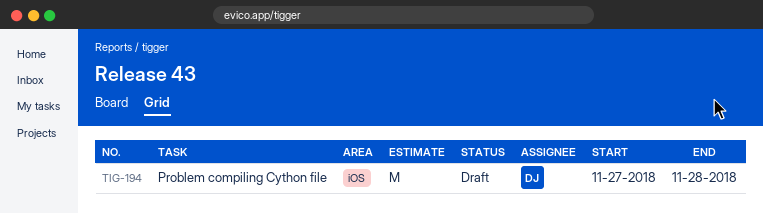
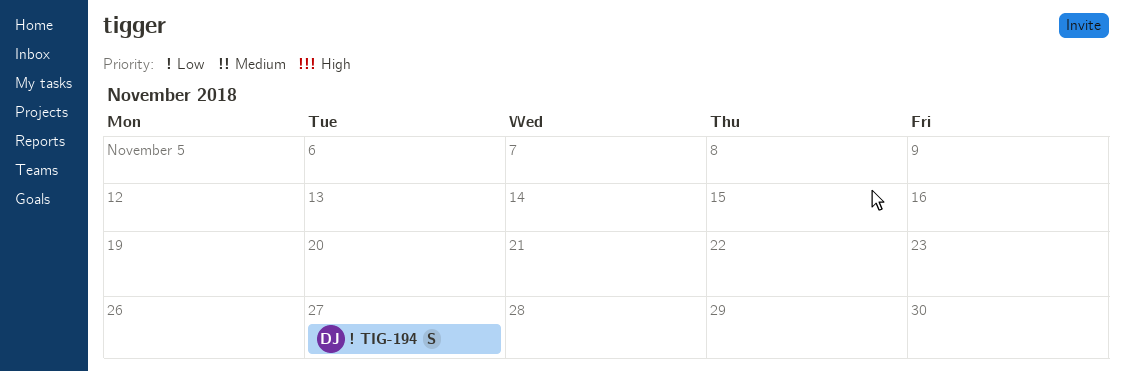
TIG-194, estimate: M -> S
TIG-194, due: Nov 28 -> Nov 27

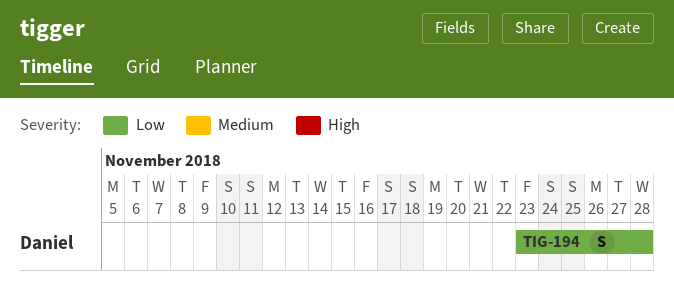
TIG-194, start: Nov 27 -> Nov 23
TIG-194, due: Nov 27 -> Nov 28

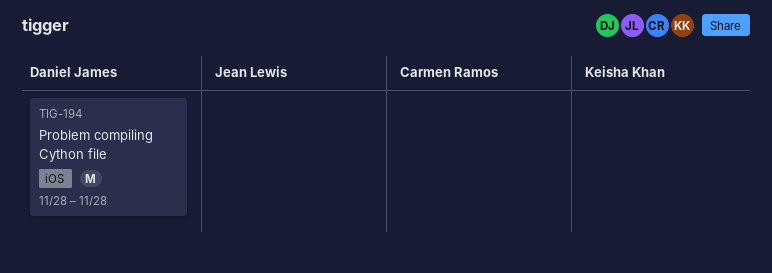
TIG-194, estimate: S -> M
TIG-194, start: Nov 23 -> Nov 28

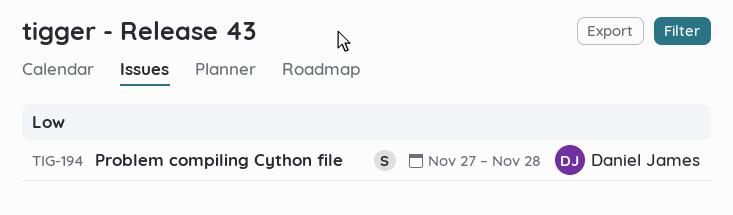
TIG-194, estimate: M -> S
TIG-194, start: Nov 28 -> Nov 27

